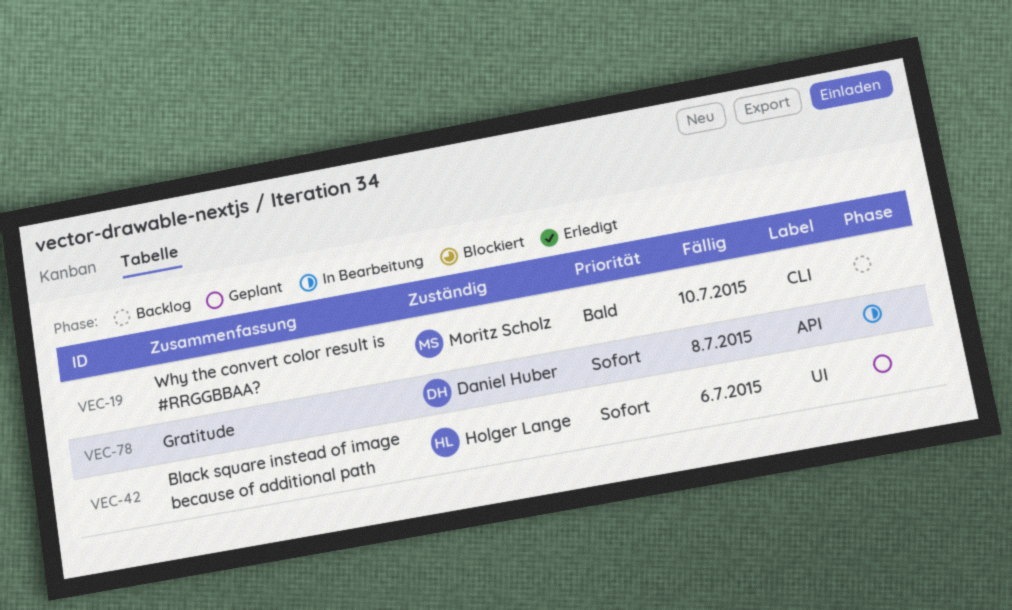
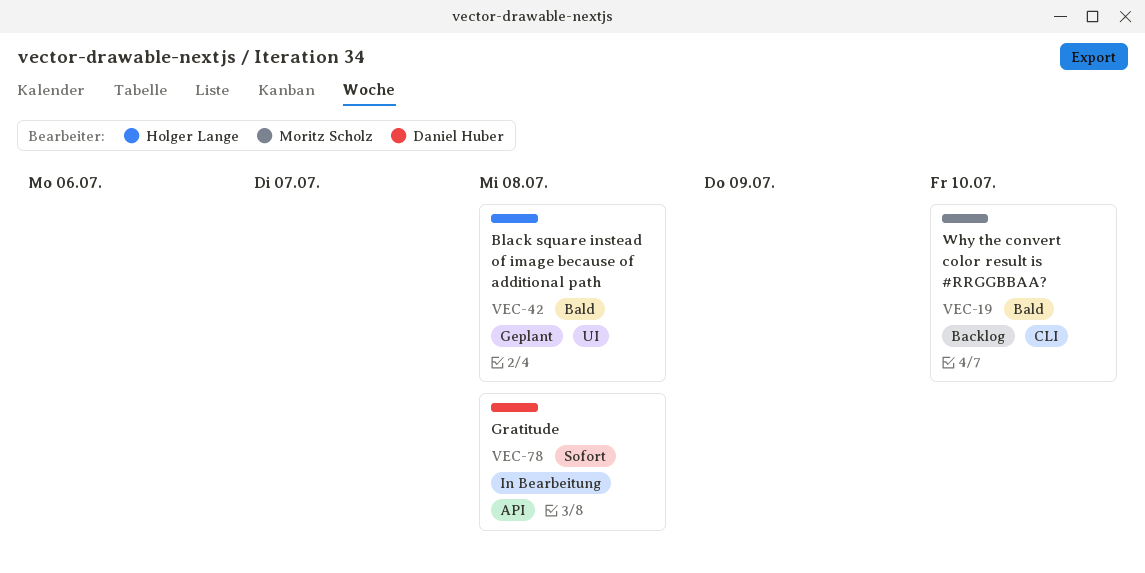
VEC-42, priority: Sofort -> Bald
VEC-42, due: Jul 6 -> Jul 8

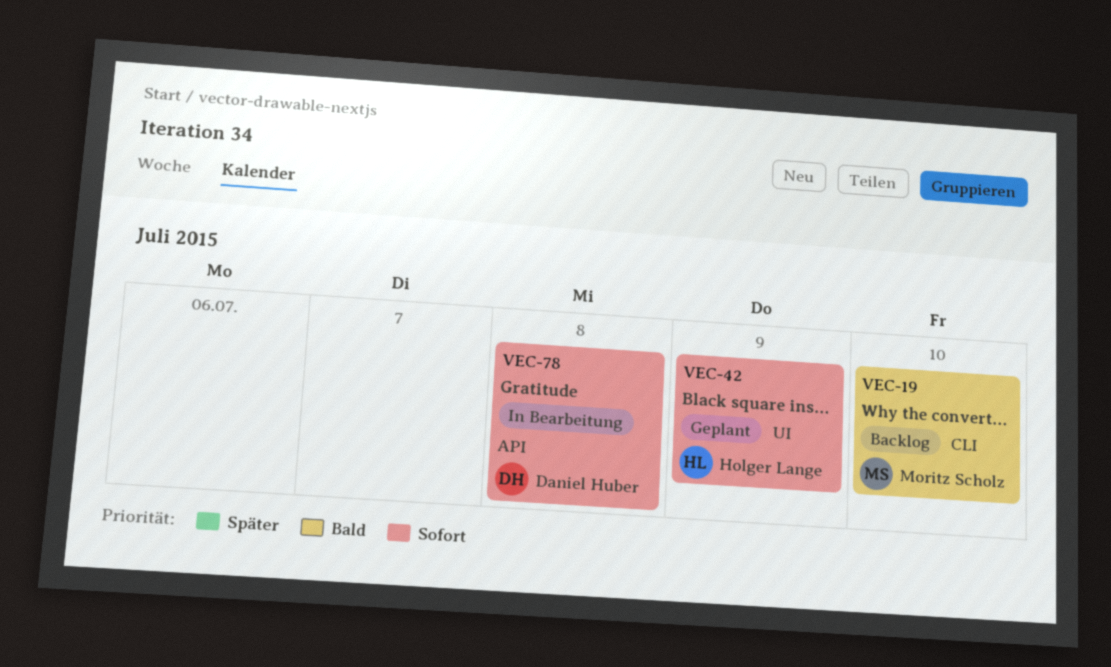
VEC-42, priority: Bald -> Sofort
VEC-42, due: Jul 8 -> Jul 9

